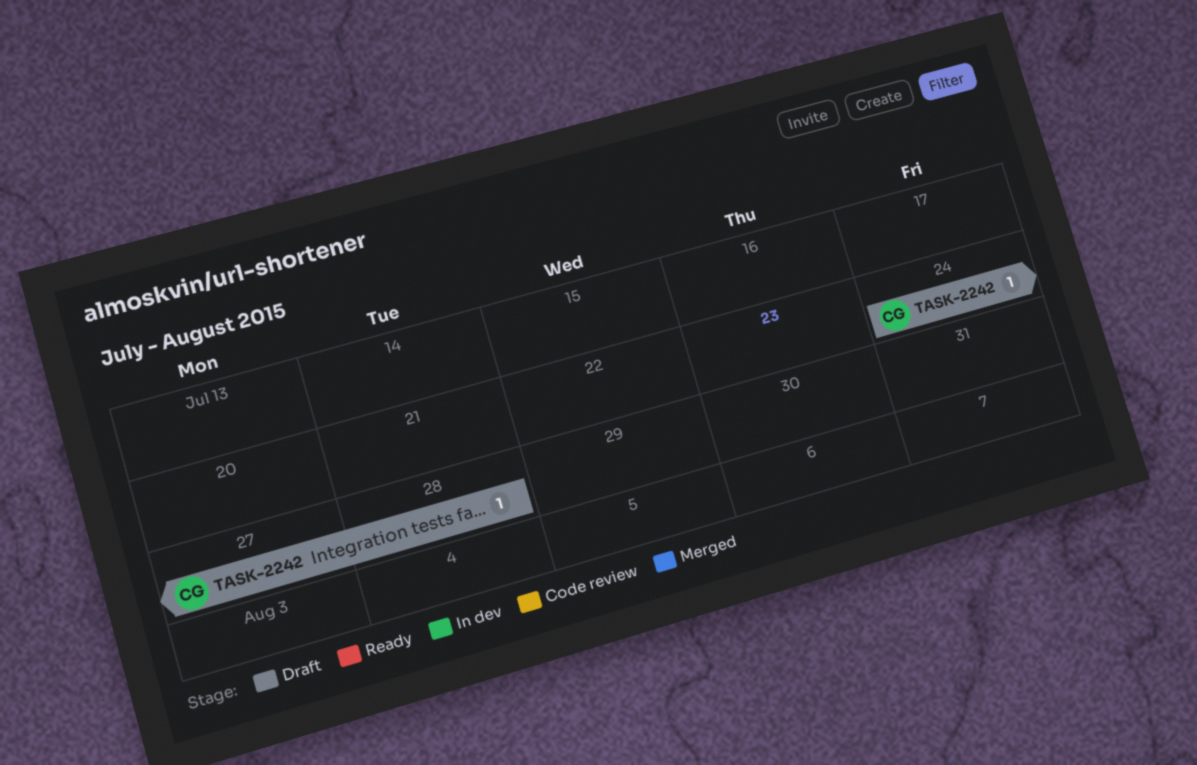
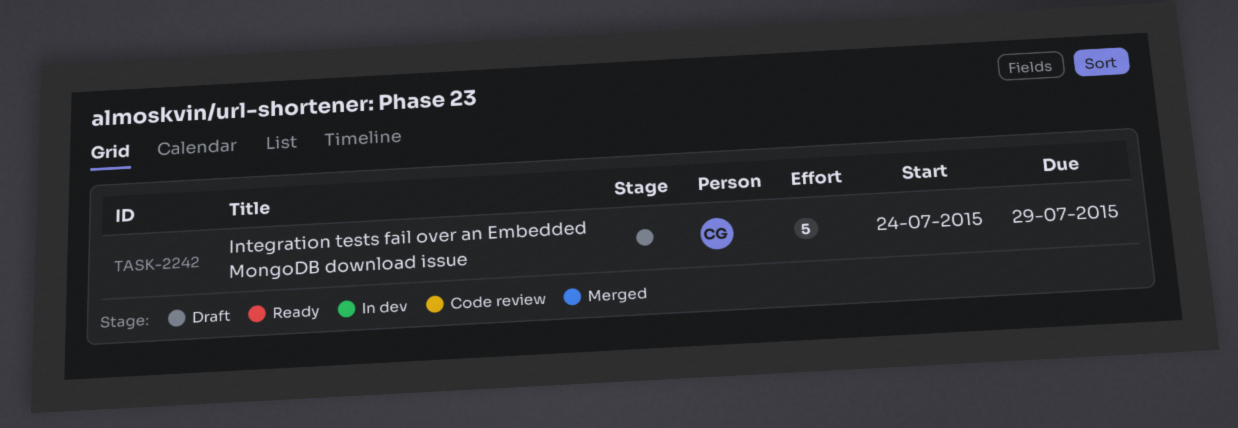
TASK-2242, estimate: 1 -> 5
TASK-2242, due: Jul 28 -> Jul 29

